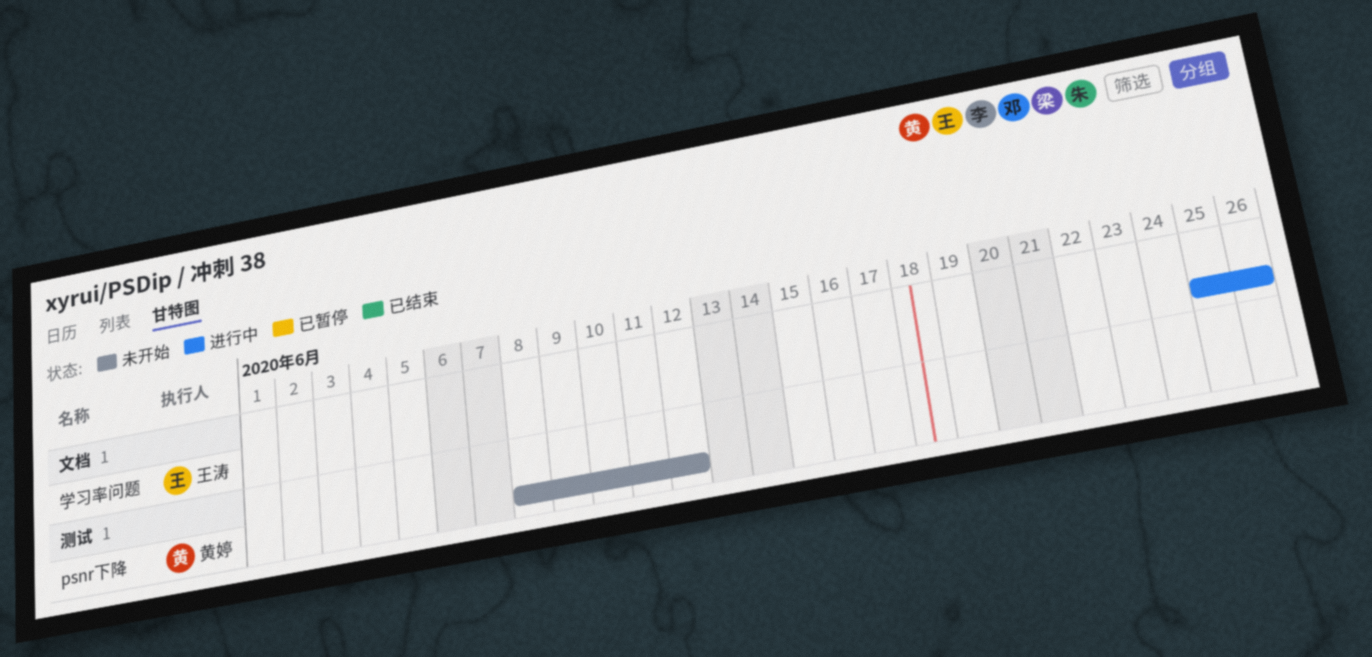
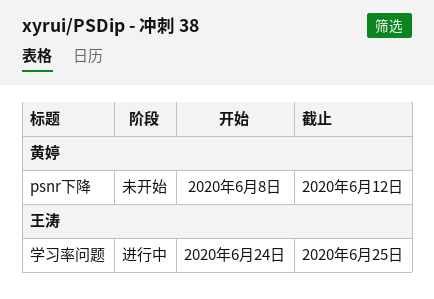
学习率问题, start: Jun 25 -> Jun 24
学习率问题, due: Jun 26 -> Jun 25

